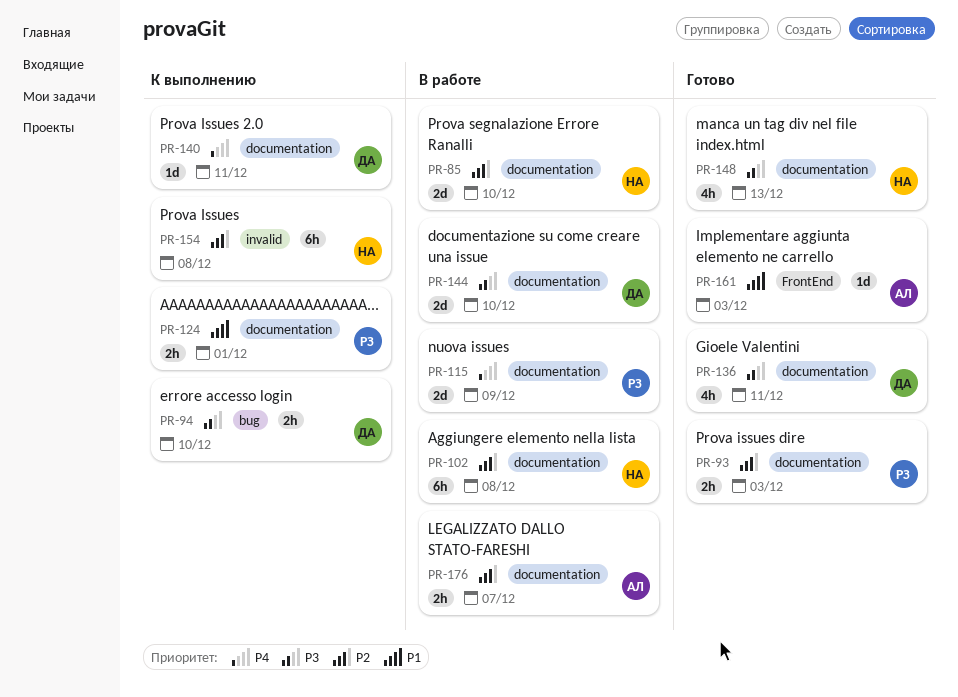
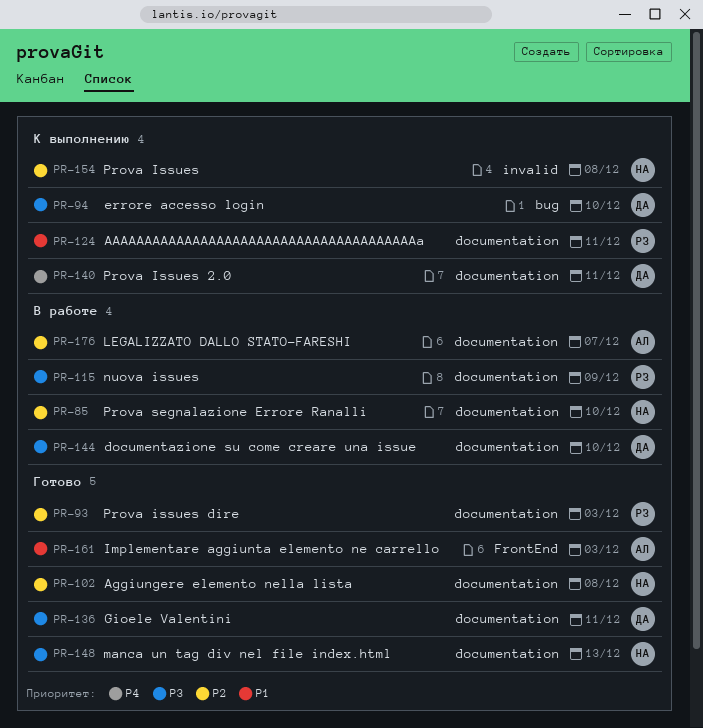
PR-102, status: В работе -> Готово
PR-115, priority: P4 -> P3
PR-124, due: Dec 1 -> Dec 11

